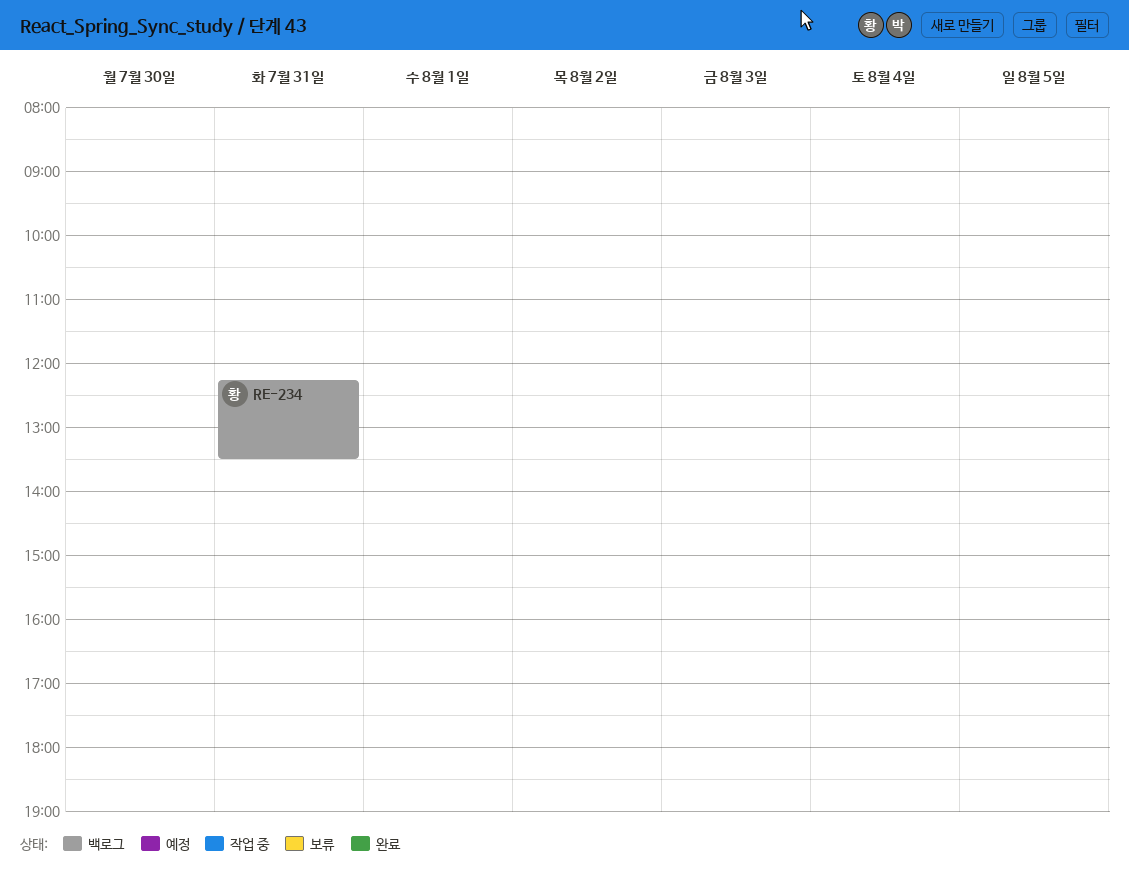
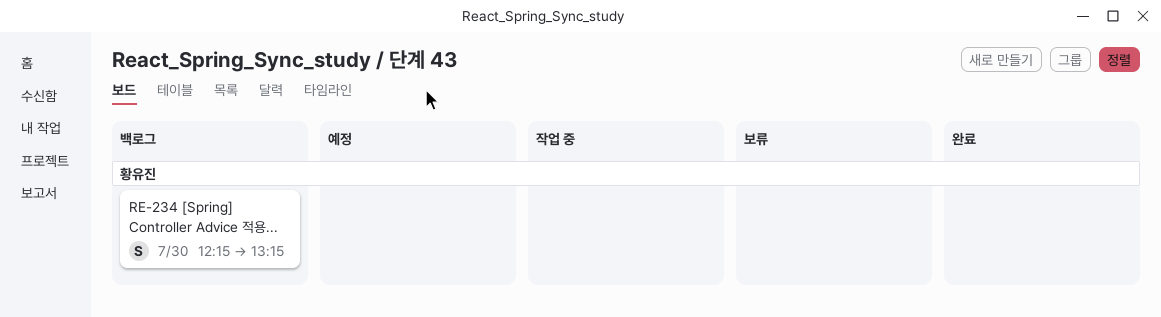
RE-234, day: Jul 31 -> Jul 30
RE-234, ends: 13:30 -> 13:15

